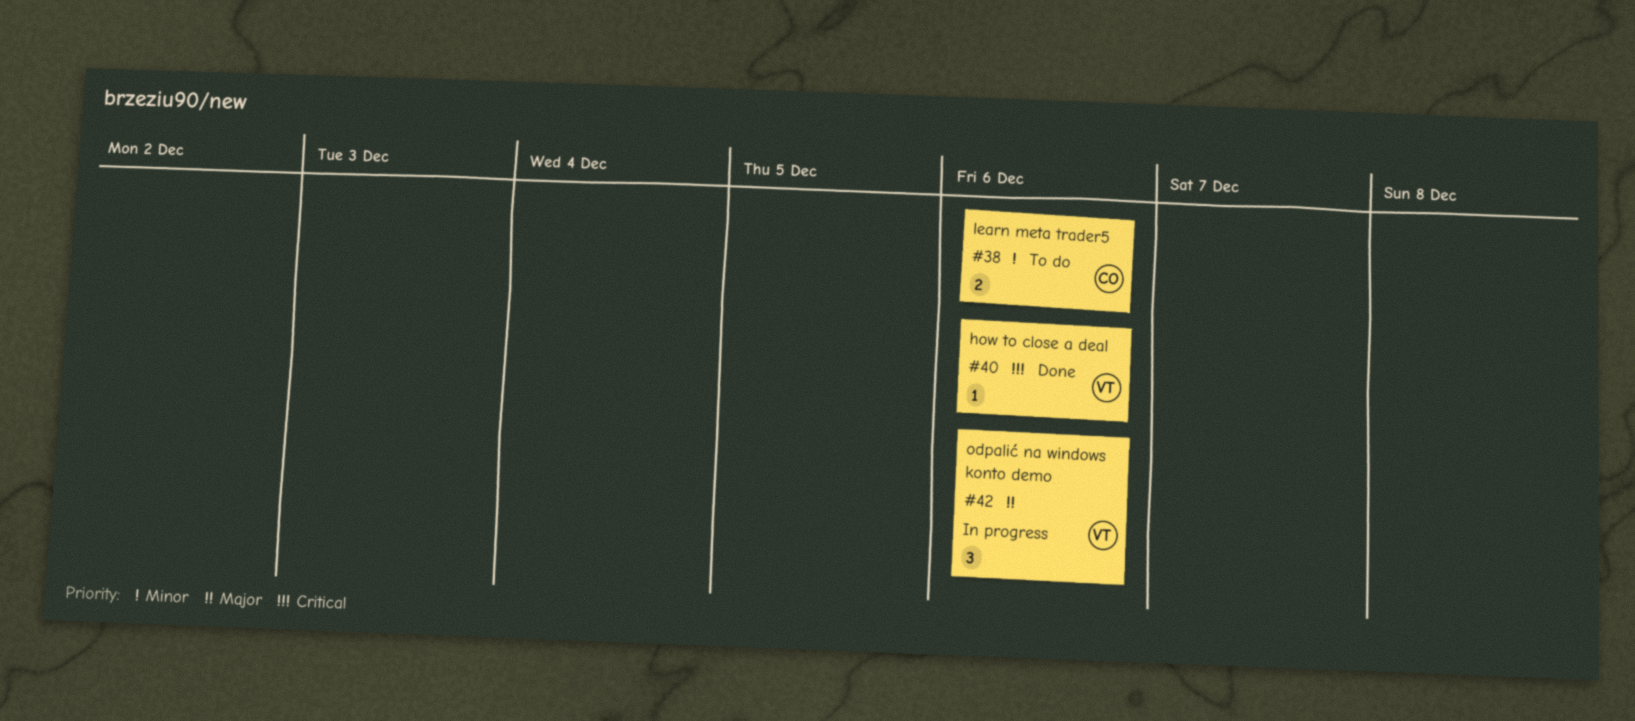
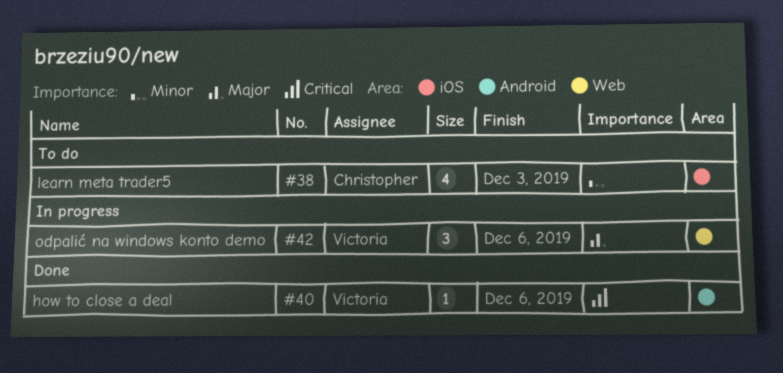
#38, estimate: 2 -> 4
#38, due: Dec 6 -> Dec 3

